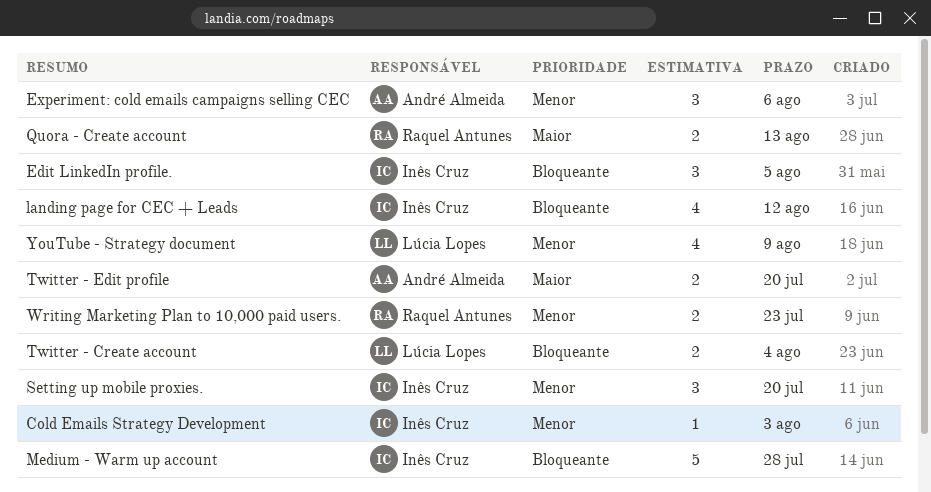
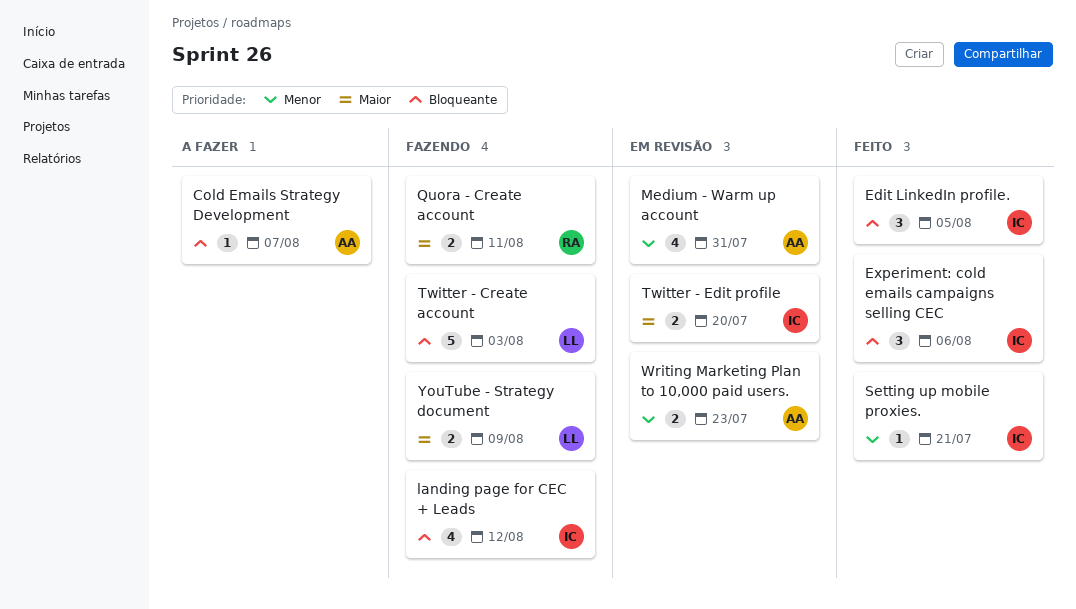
Cold Emails Strategy Development, owner: Inês Cruz -> André Almeida
Cold Emails Strategy Development, priority: Menor -> Bloqueante
Cold Emails Strategy Development, due: Aug 3 -> Aug 7
Experiment: cold emails campaigns selling CEC, owner: André Almeida -> Inês Cruz
Experiment: cold emails campaigns selling CEC, priority: Menor -> Bloqueante
Medium - Warm up account, owner: Inês Cruz -> André Almeida
Medium - Warm up account, priority: Bloqueante -> Menor
Medium - Warm up account, estimate: 5 -> 4
Medium - Warm up account, due: Jul 28 -> Jul 31
Quora - Create account, due: Aug 13 -> Aug 11
Setting up mobile proxies., estimate: 3 -> 1
Setting up mobile proxies., due: Jul 20 -> Jul 21
Twitter - Create account, estimate: 2 -> 5
Twitter - Create account, due: Aug 4 -> Aug 3
Twitter - Edit profile, owner: André Almeida -> Inês Cruz
Writing Marketing Plan to 10,000 paid users., owner: Raquel Antunes -> André Almeida
YouTube - Strategy document, priority: Menor -> Maior
YouTube - Strategy document, estimate: 4 -> 2

